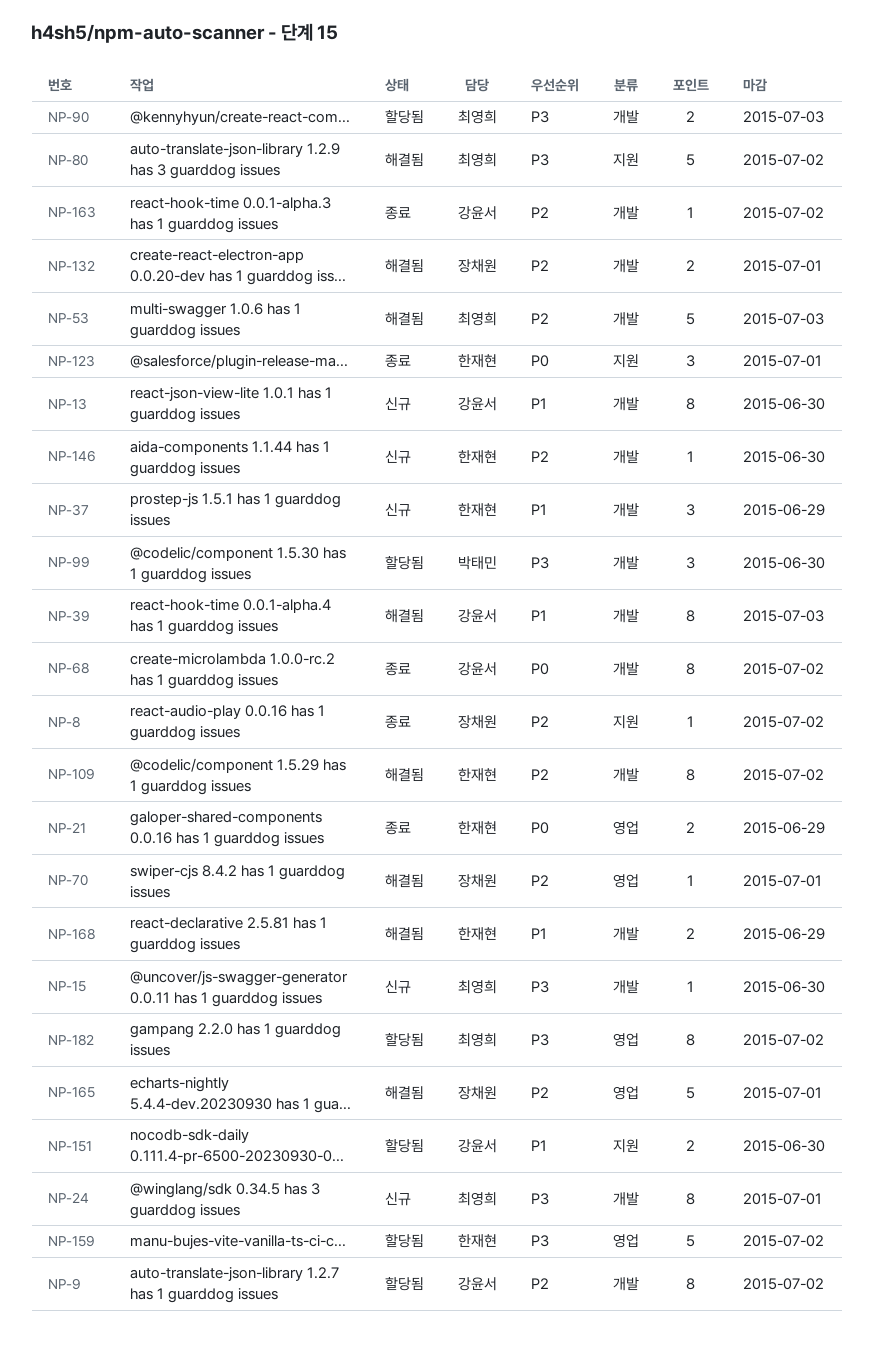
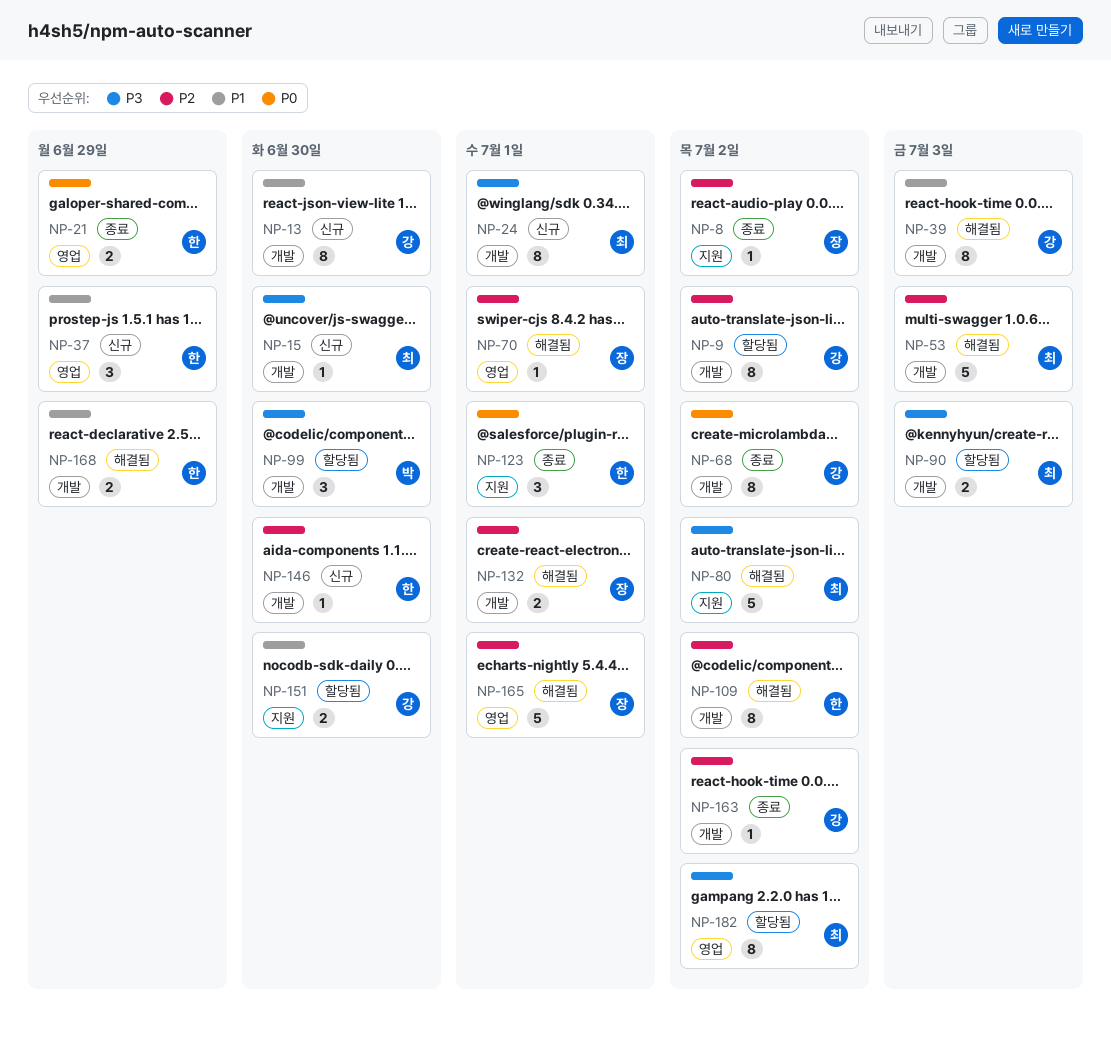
NP-37, label: 개발 -> 영업
NP-159: present -> none

